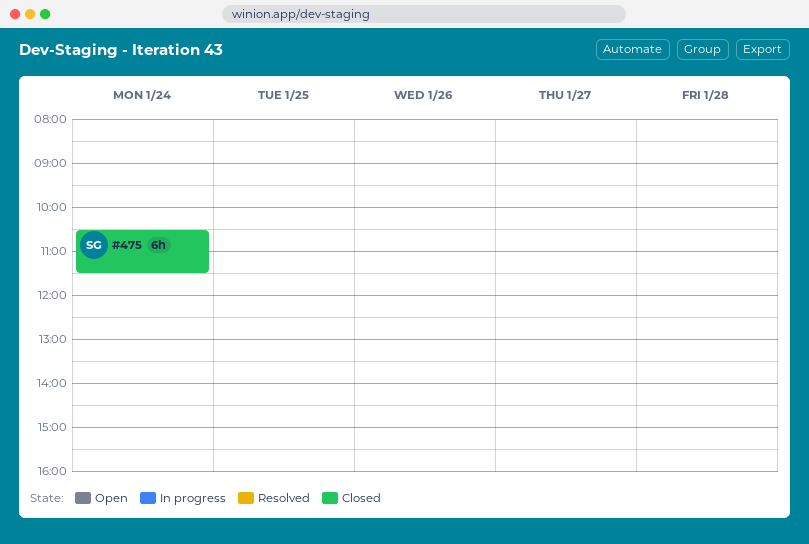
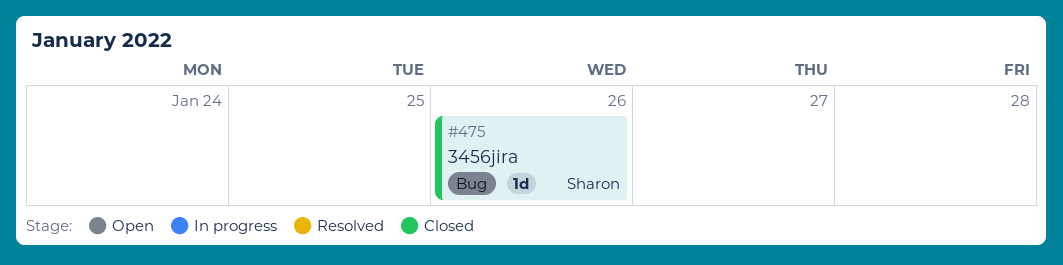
#475, estimate: 6h -> 1d
#475, day: Jan 24 -> Jan 26

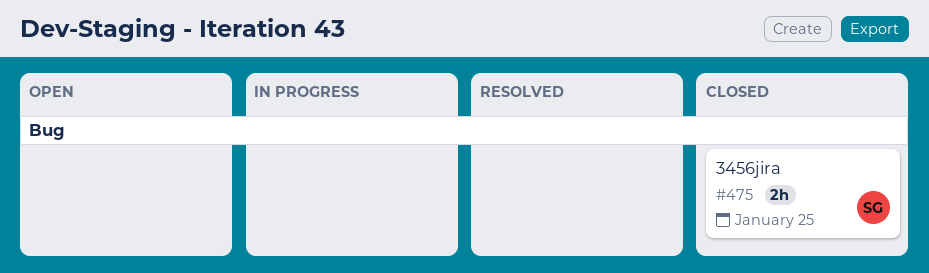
#475, estimate: 1d -> 2h
#475, day: Jan 26 -> Jan 25

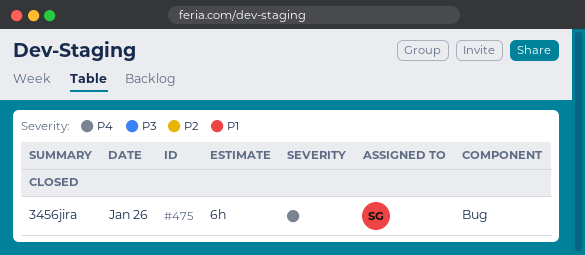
#475, estimate: 2h -> 6h
#475, day: Jan 25 -> Jan 26

